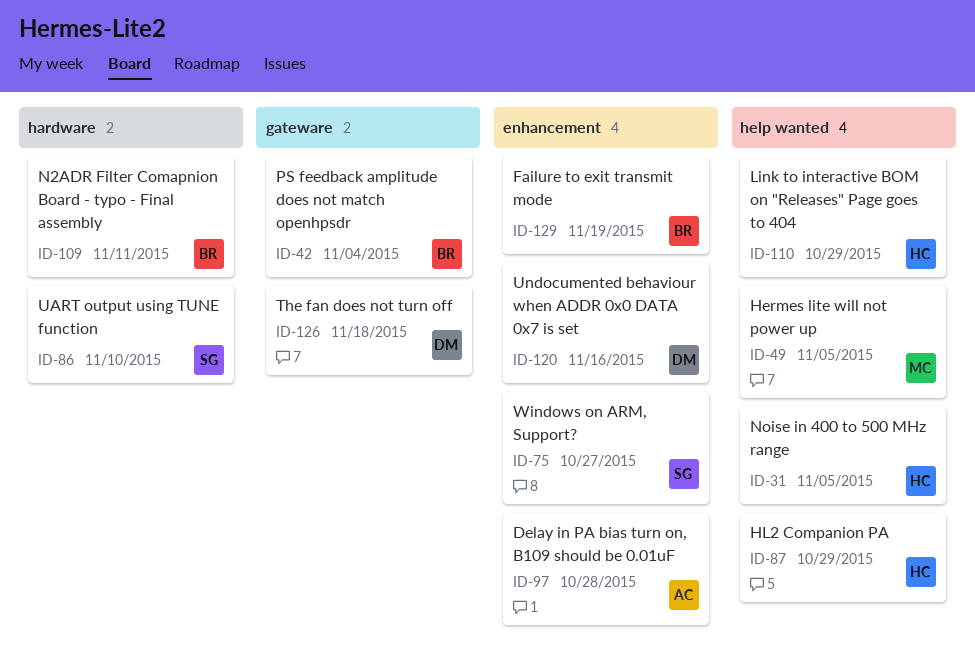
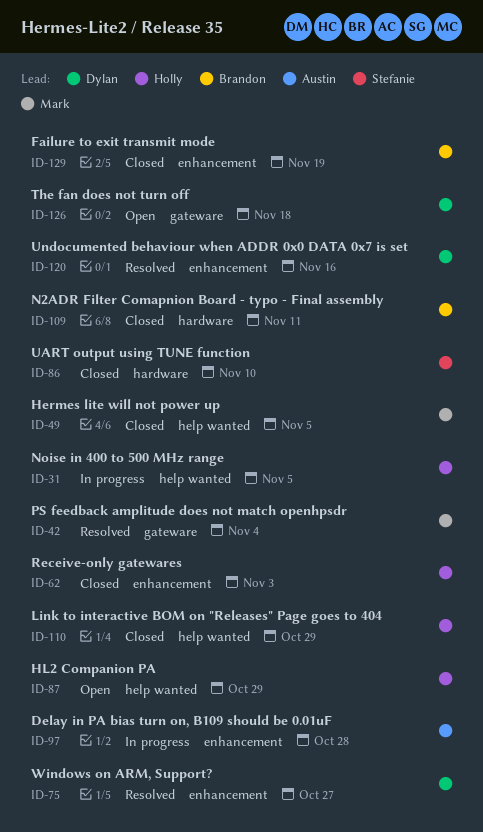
ID-42, owner: Brandon -> Mark
ID-62: none -> present
ID-75, owner: Stefanie -> Dylan

